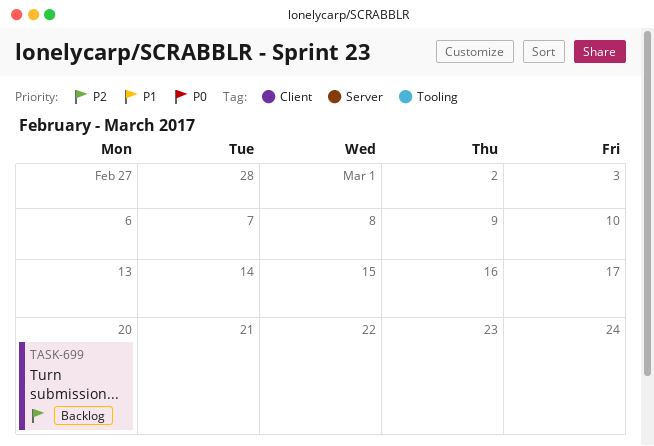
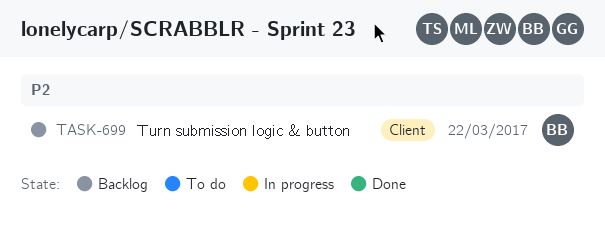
TASK-699, due: Mar 20 -> Mar 22

